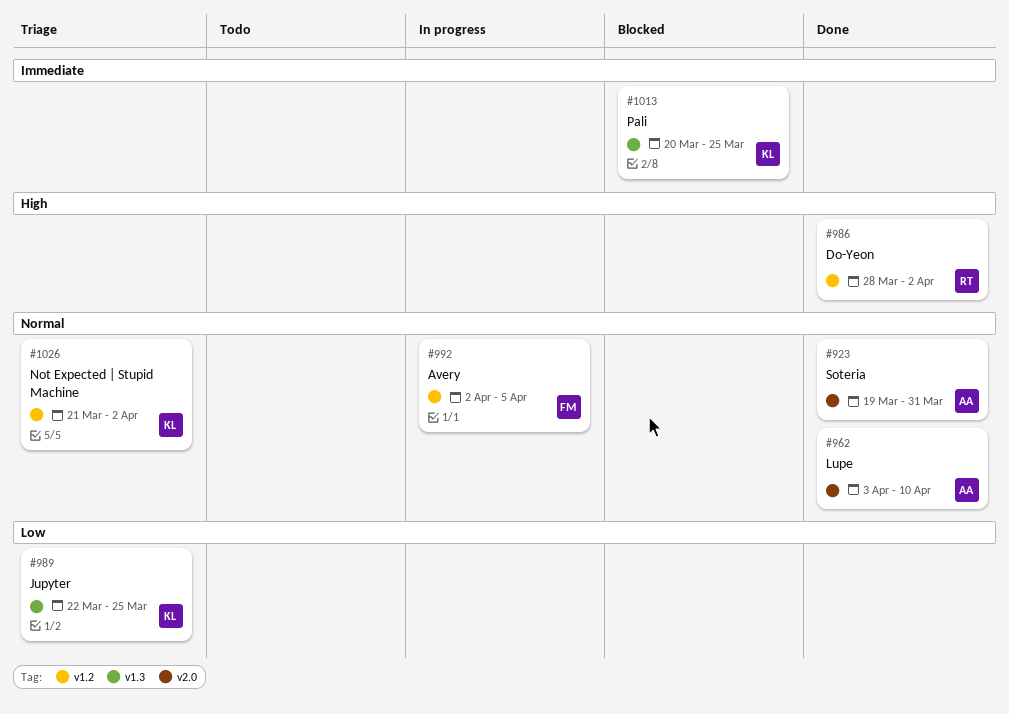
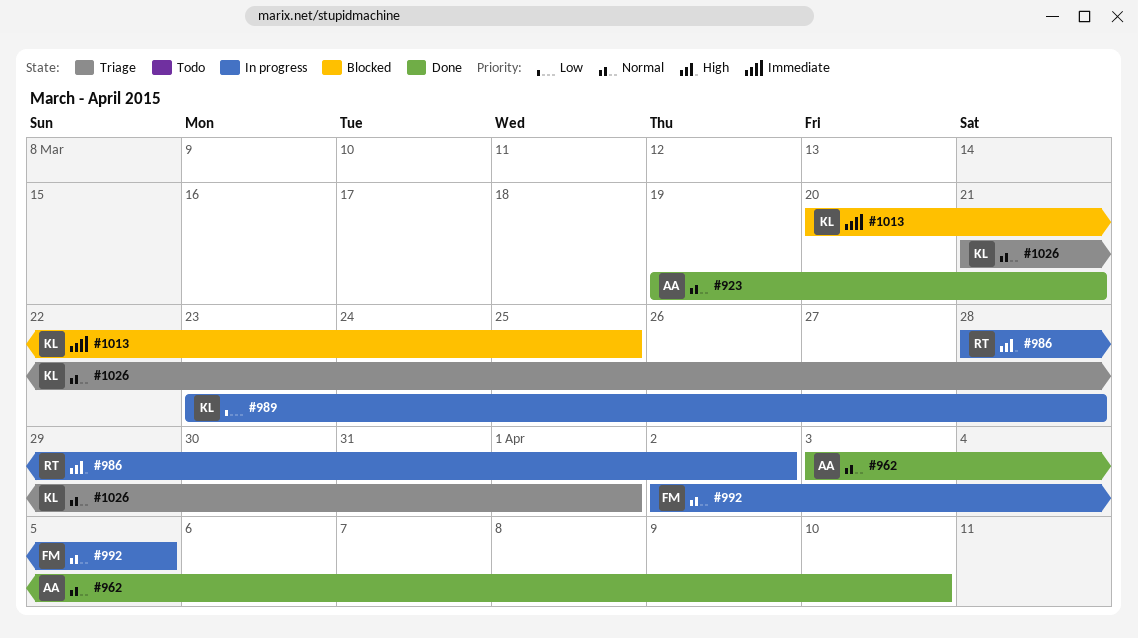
#923, due: Mar 31 -> Mar 21
#986, status: Done -> In progress
#989, status: Triage -> In progress
#989, start: Mar 22 -> Mar 23
#989, due: Mar 25 -> Mar 28
#1026, due: Apr 2 -> Apr 1

